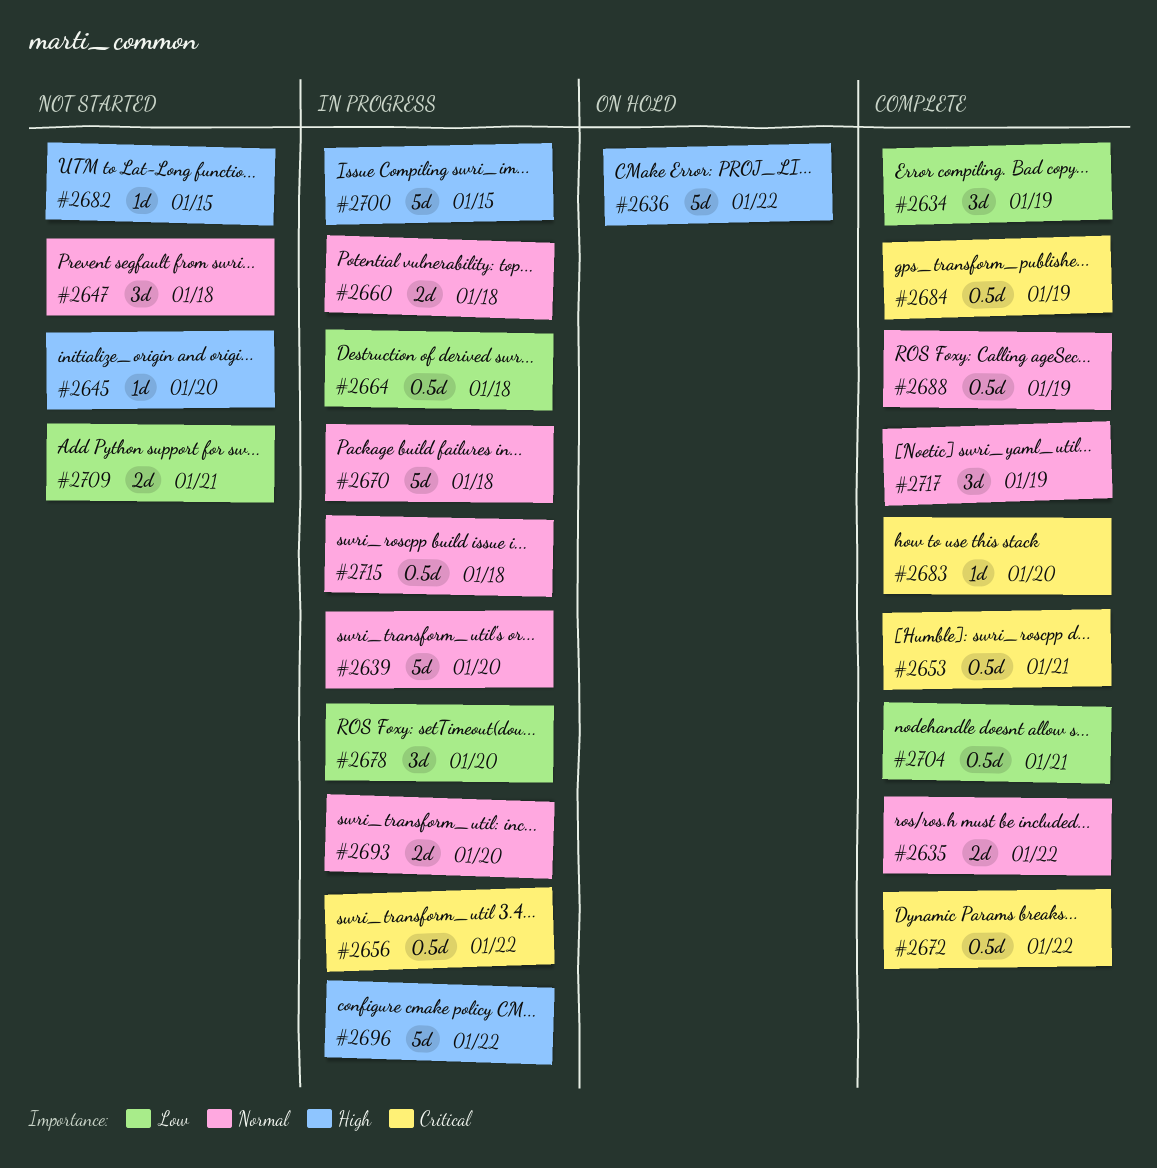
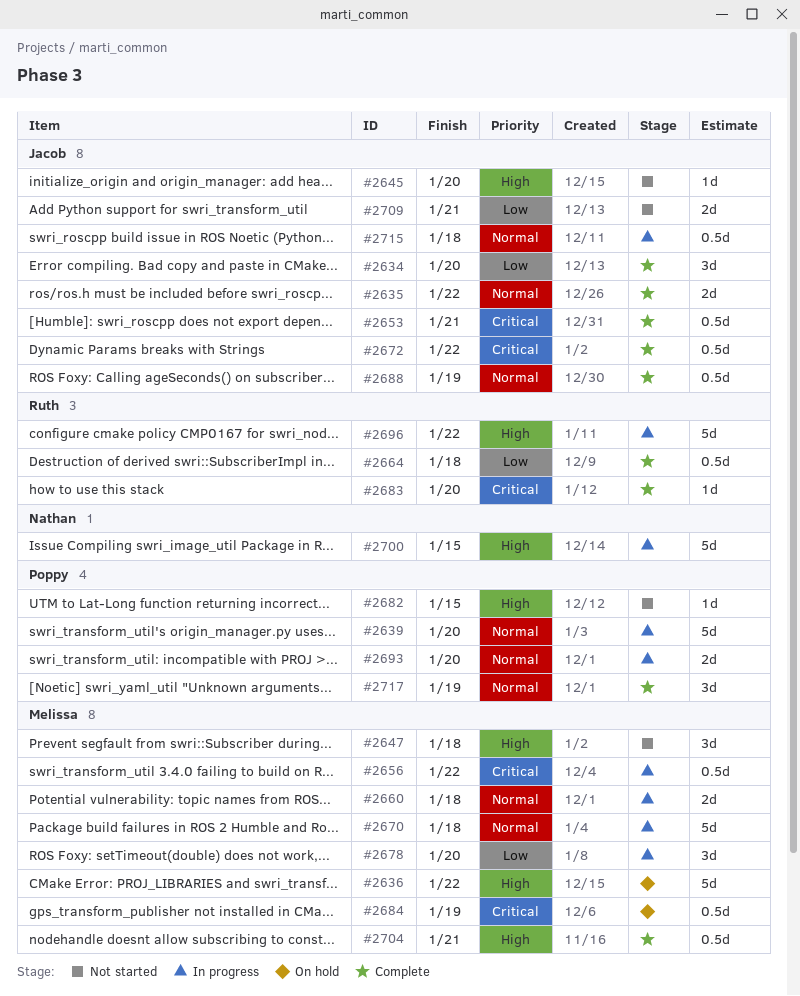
#2634, due: Jan 19 -> Jan 20
#2647, priority: Normal -> High
#2664, status: In progress -> Complete
#2684, status: Complete -> On hold
#2704, priority: Low -> High

